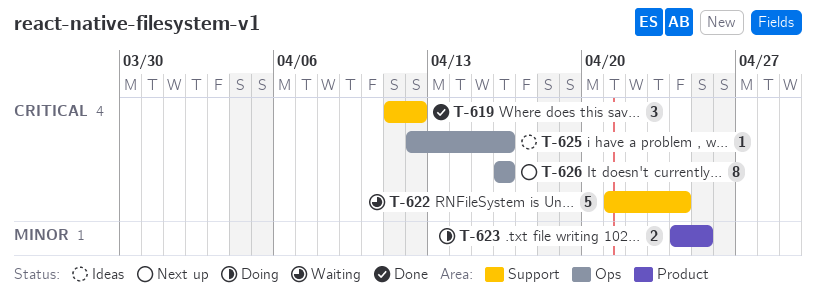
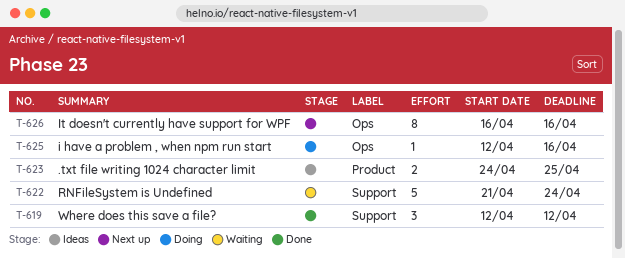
T-619, start: Apr 11 -> Apr 12
T-623, status: Doing -> Ideas
T-625, status: Ideas -> Doing

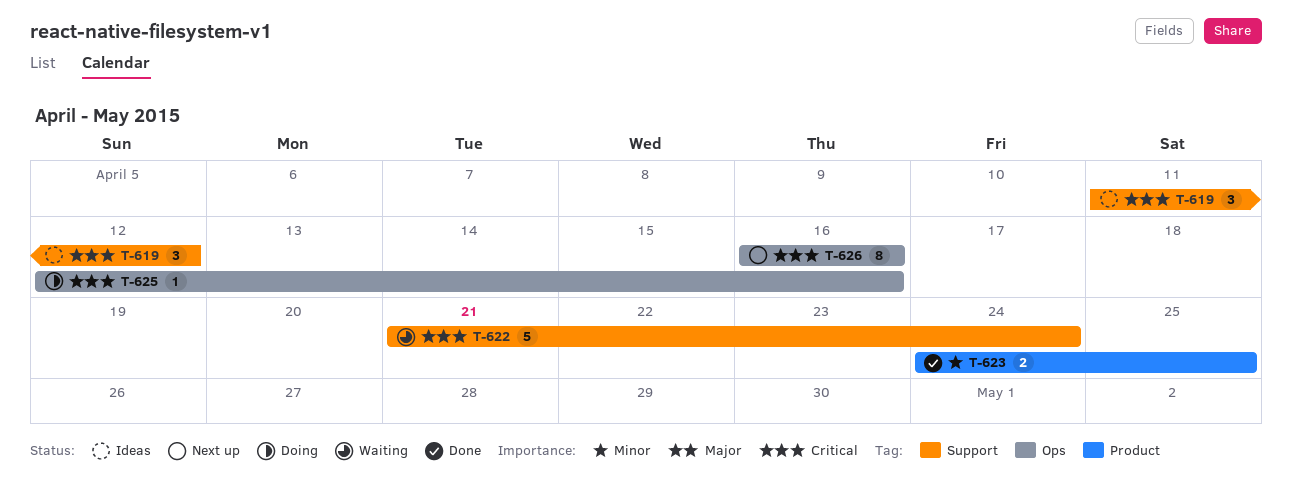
T-619, status: Done -> Ideas
T-619, start: Apr 12 -> Apr 11
T-623, status: Ideas -> Done

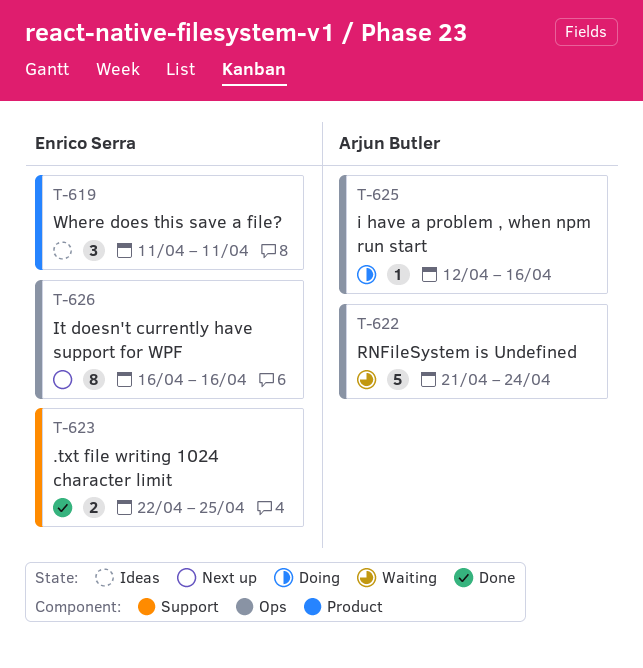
T-619, label: Support -> Product
T-619, due: Apr 12 -> Apr 11
T-622, label: Support -> Ops
T-623, label: Product -> Support
T-623, start: Apr 24 -> Apr 22

